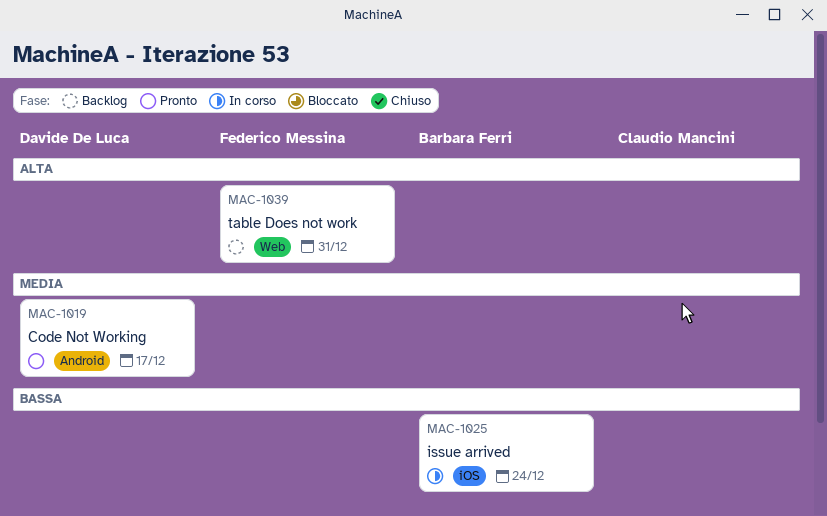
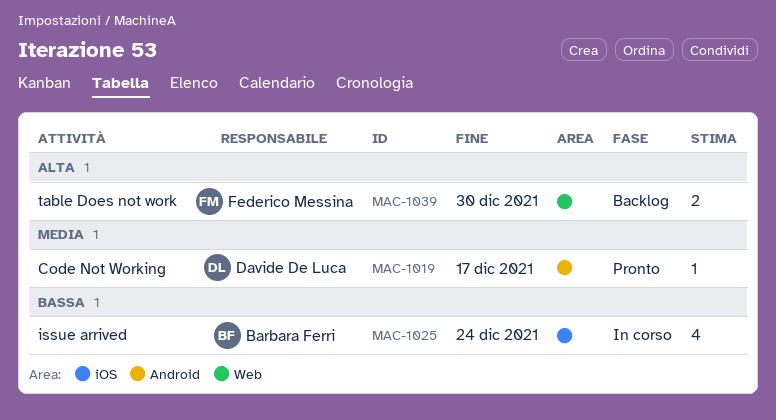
MAC-1039, due: Dec 31 -> Dec 30

